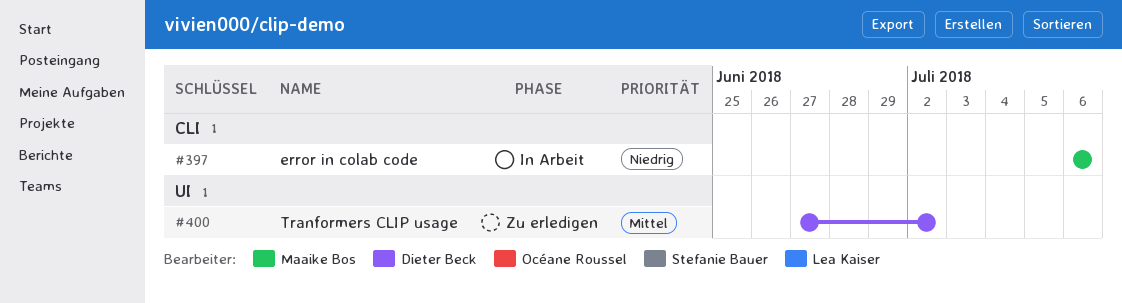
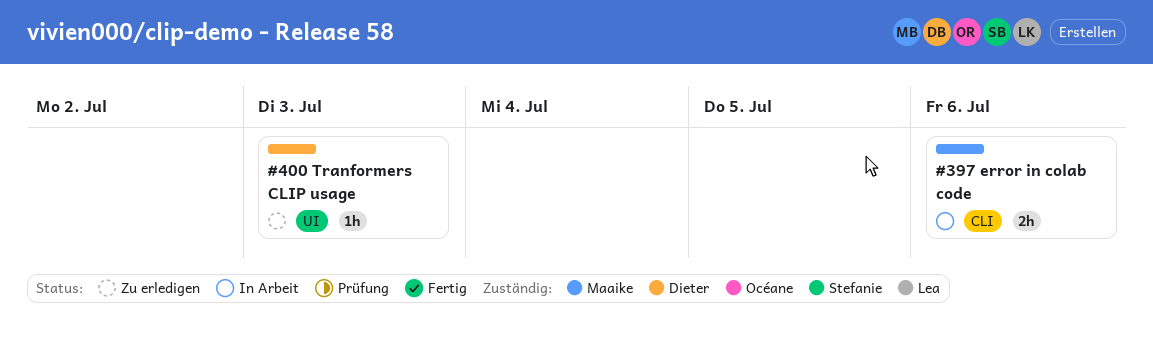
#400, due: Jul 2 -> Jul 3

